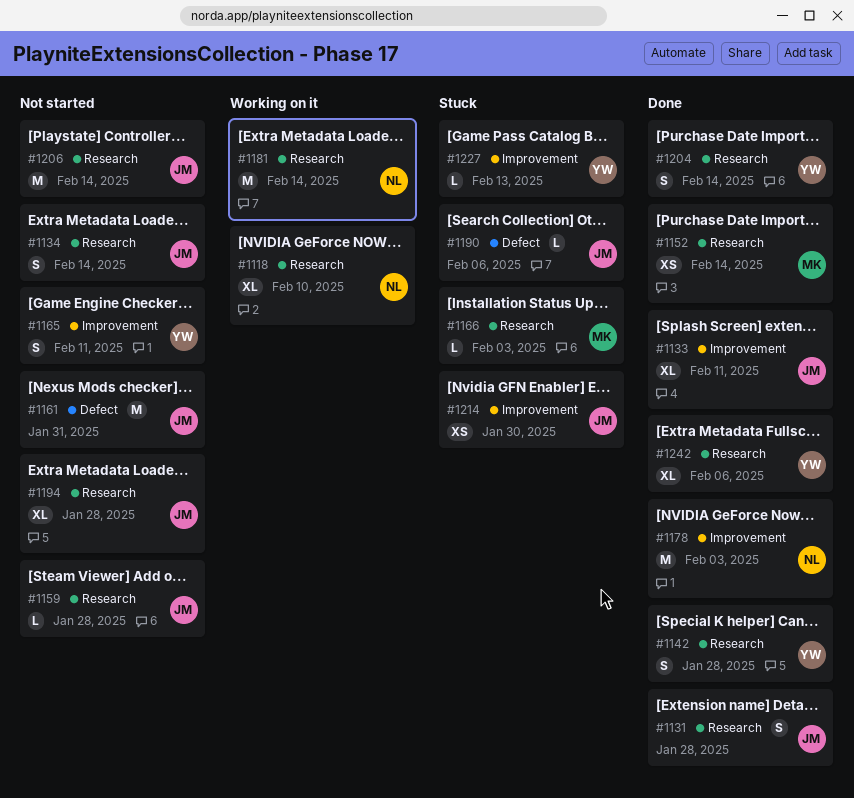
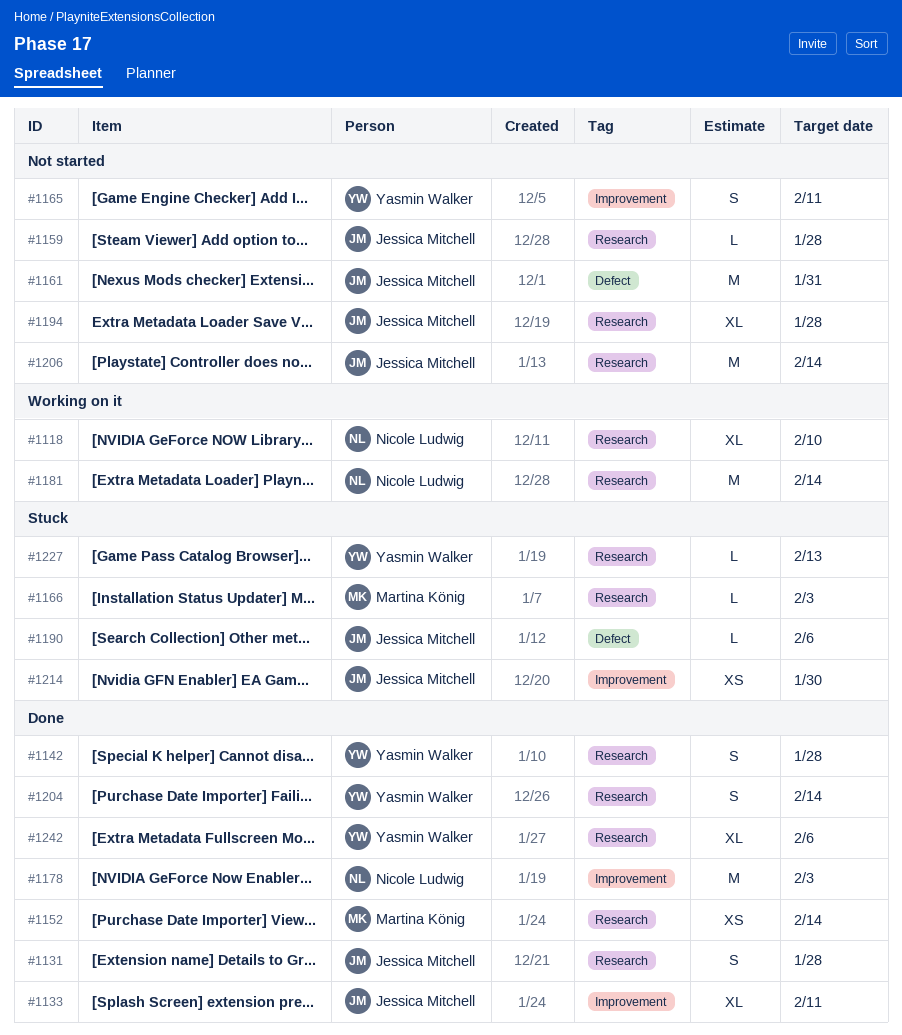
#1134: present -> none
#1227, label: Improvement -> Research

